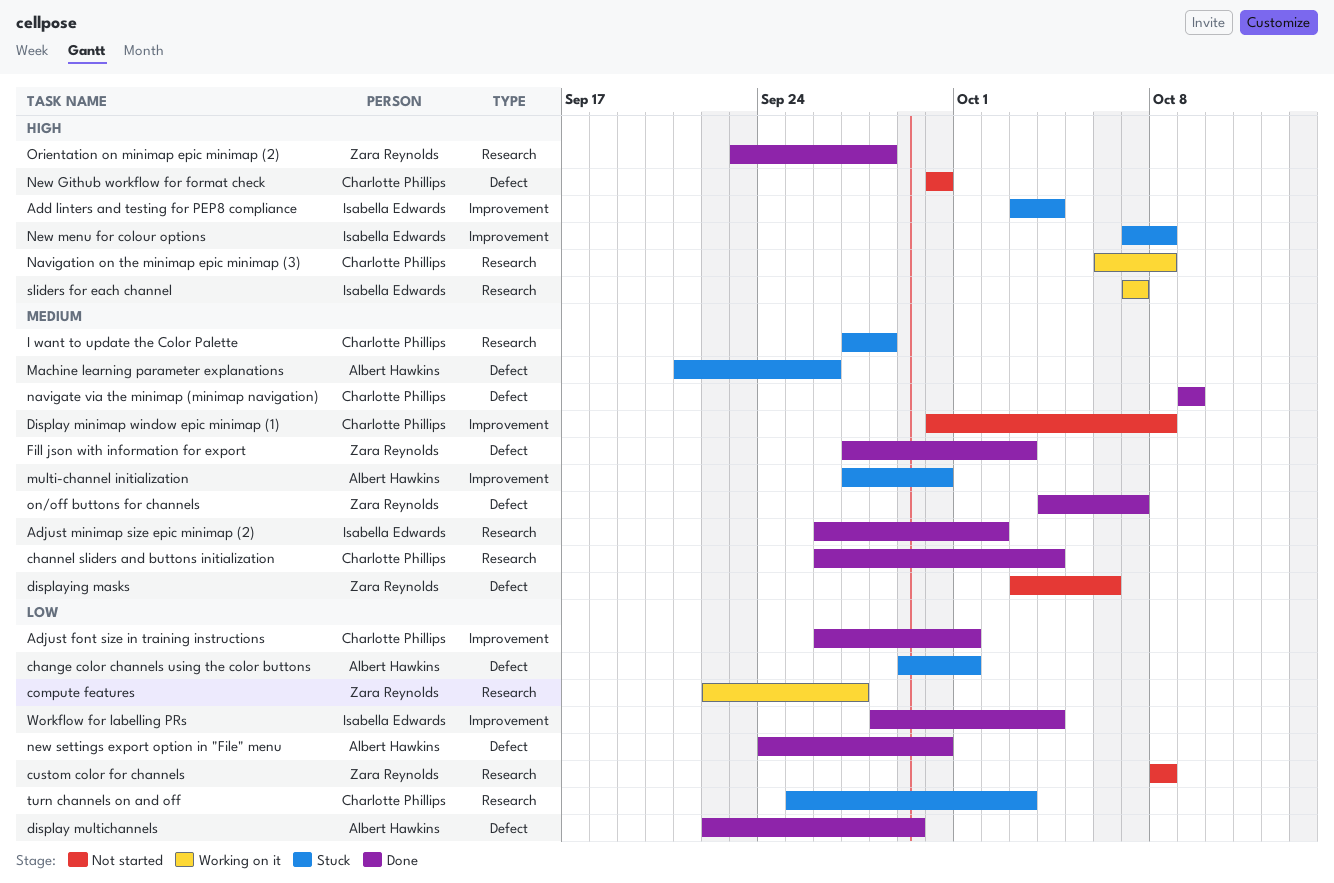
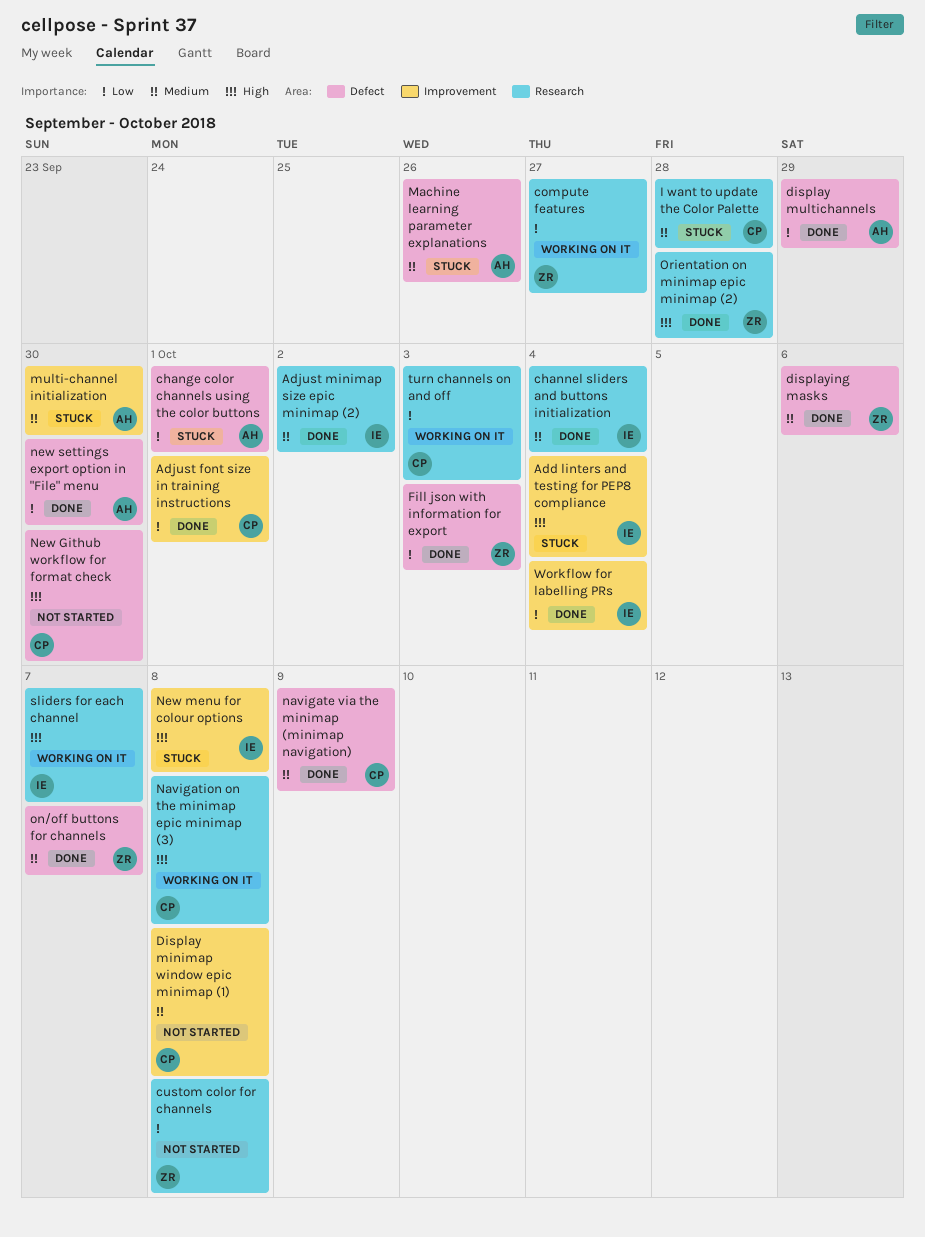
channel sliders and buttons initialization, owner: Charlotte Phillips -> Isabella Edwards
displaying masks, status: Not started -> Done
Fill json with information for export, priority: Medium -> Low
turn channels on and off, status: Stuck -> Working on it

